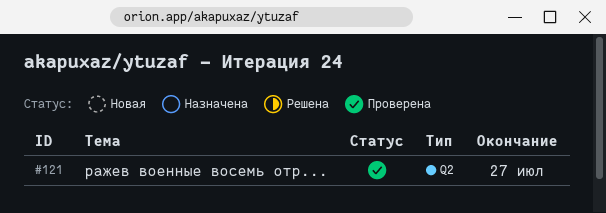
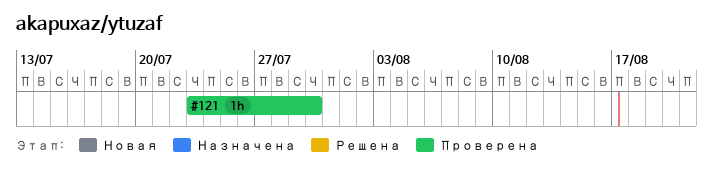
#121, due: Jul 27 -> Jul 30

